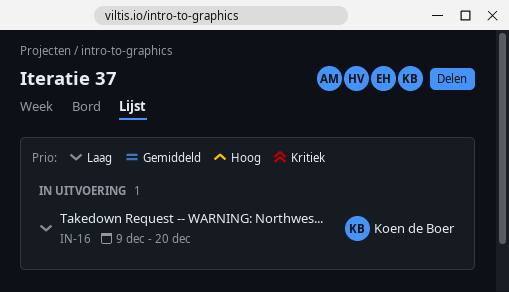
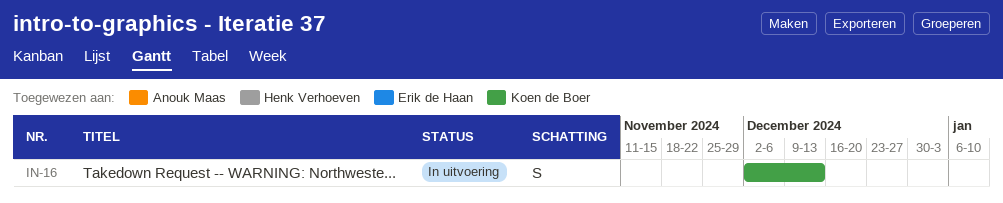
IN-16, start: Dec 9 -> Dec 2
IN-16, due: Dec 20 -> Dec 13

